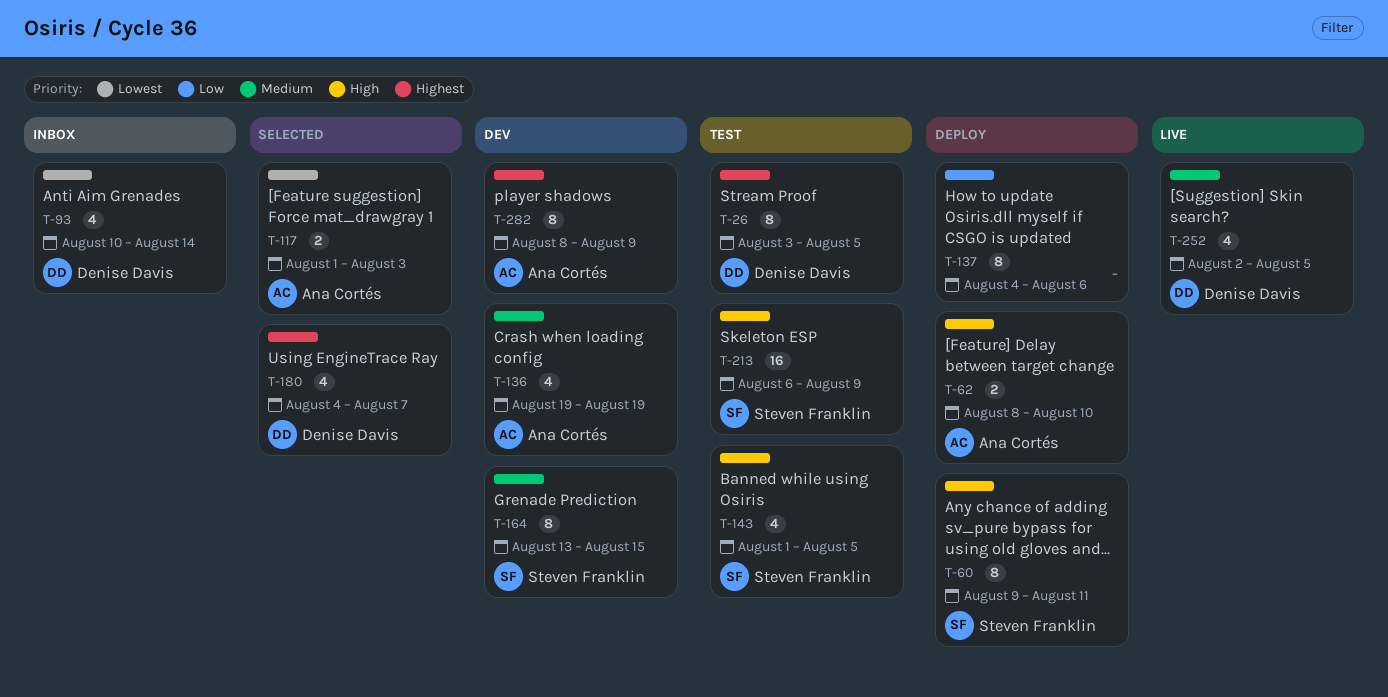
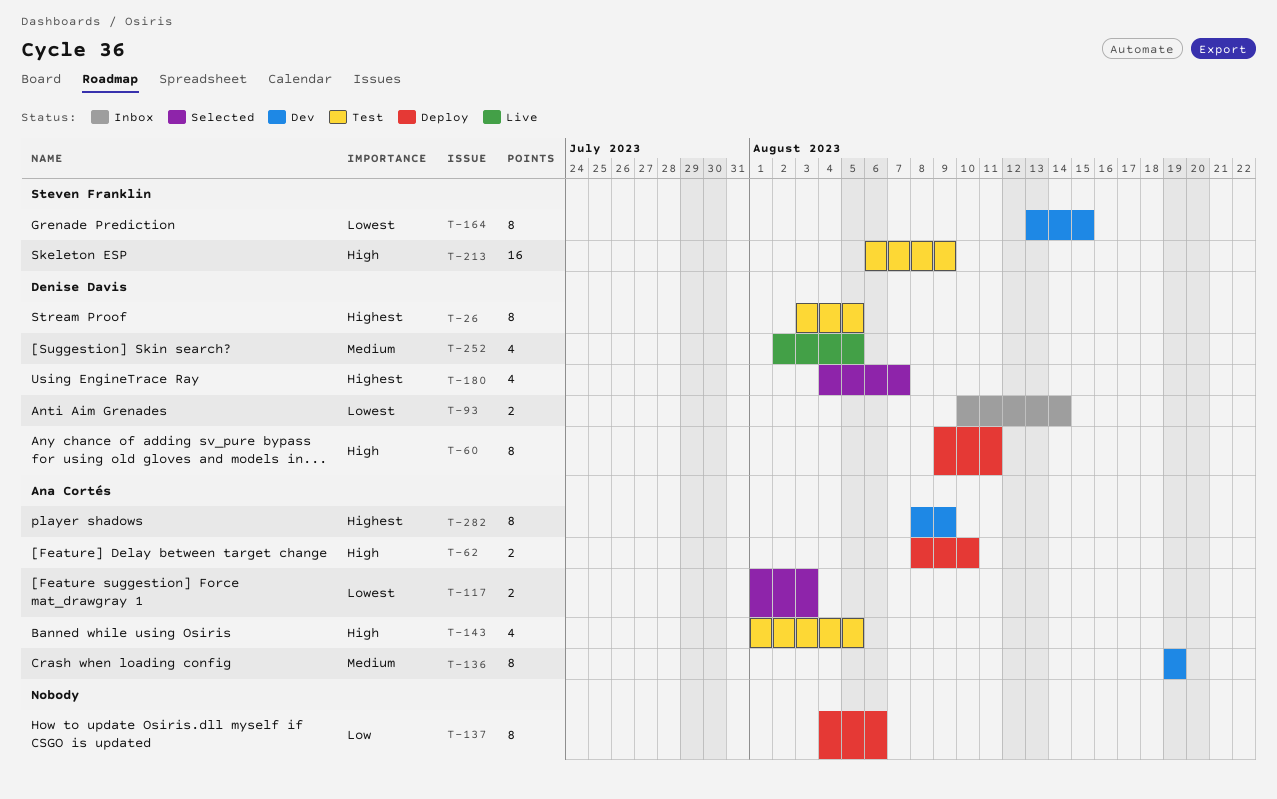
T-60, owner: Steven Franklin -> Denise Davis
T-93, estimate: 4 -> 2
T-136, estimate: 4 -> 8
T-143, owner: Steven Franklin -> Ana Cortés
T-164, priority: Medium -> Lowest

